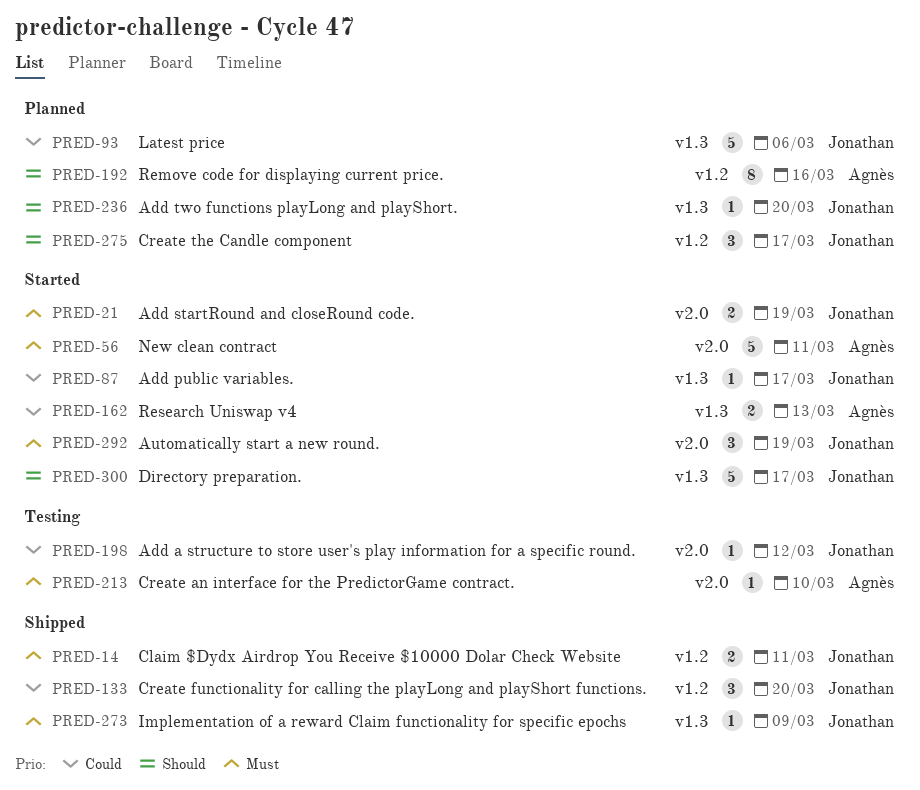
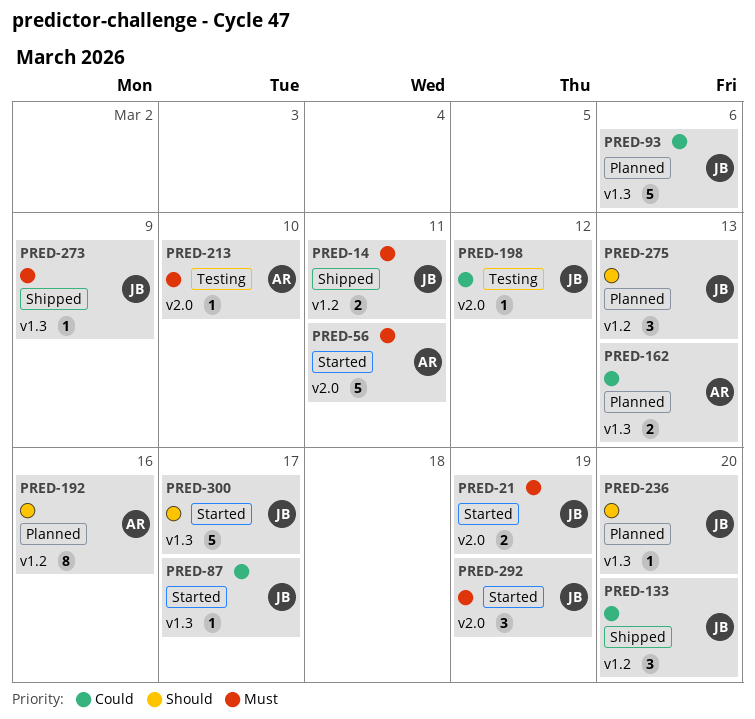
PRED-162, status: Started -> Planned
PRED-275, due: Mar 17 -> Mar 13

